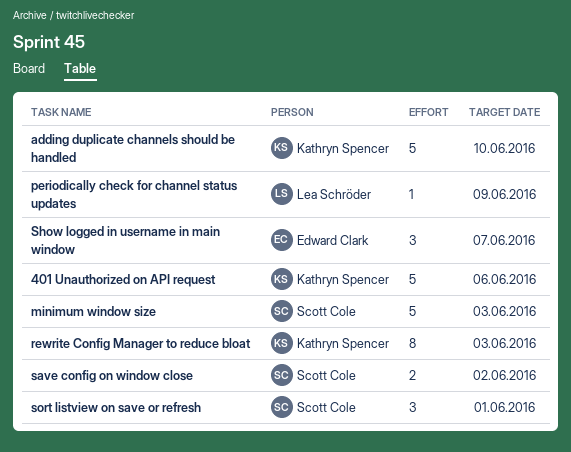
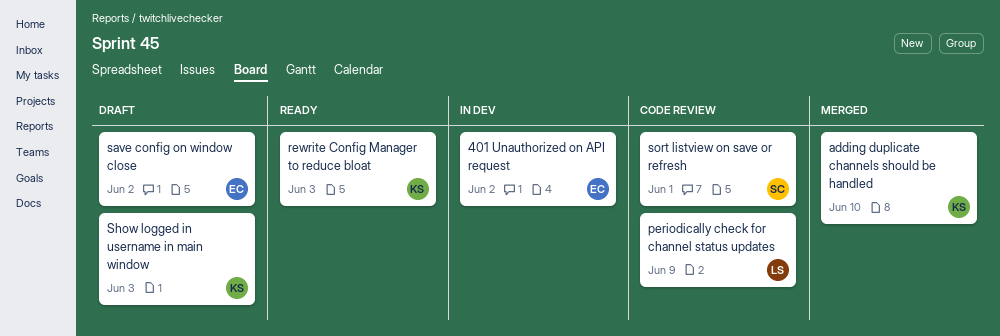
401 Unauthorized on API request, owner: Kathryn Spencer -> Edward Clark
401 Unauthorized on API request, due: Jun 6 -> Jun 2
minimum window size: present -> none
save config on window close, owner: Scott Cole -> Edward Clark
Show logged in username in main window, owner: Edward Clark -> Kathryn Spencer
Show logged in username in main window, due: Jun 7 -> Jun 3

